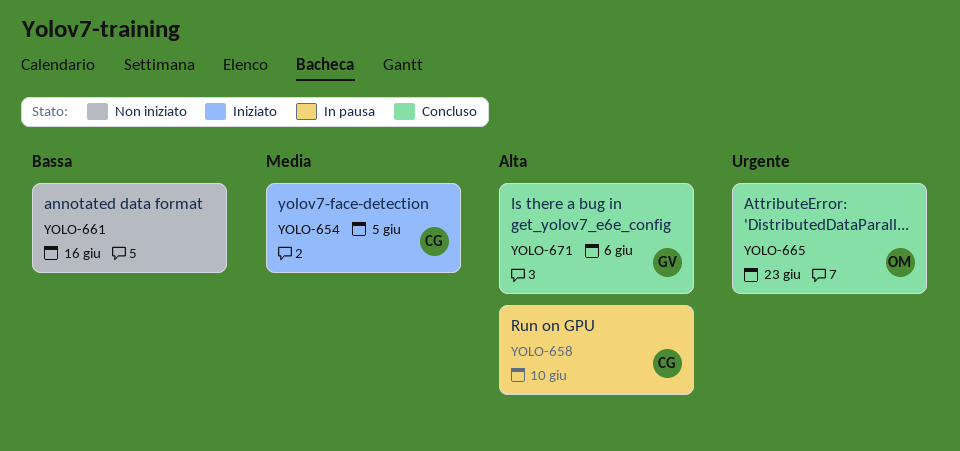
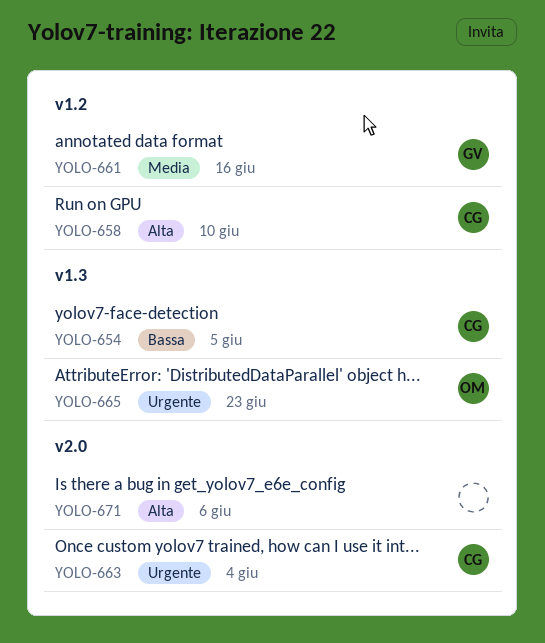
YOLO-654, priority: Media -> Bassa
YOLO-661, owner: none -> GV
YOLO-661, priority: Bassa -> Media
YOLO-663: none -> present
YOLO-671, owner: GV -> none

